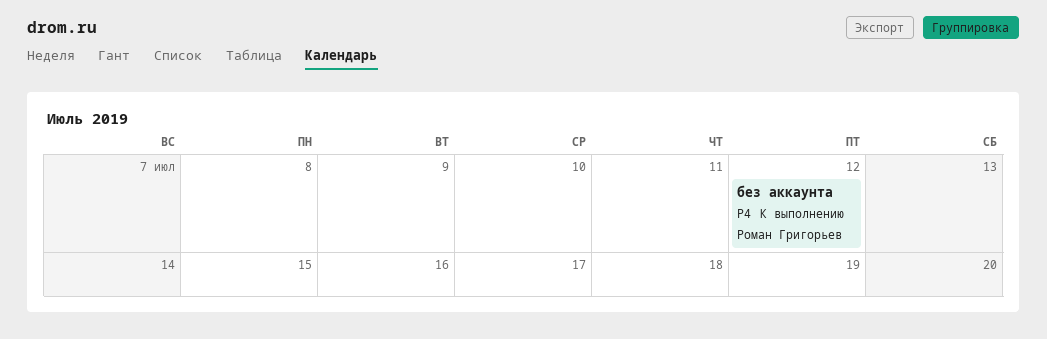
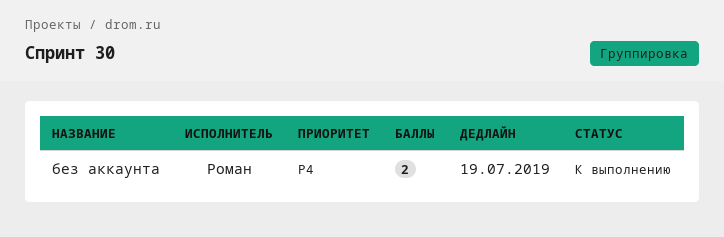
без аккаунта, due: Jul 12 -> Jul 19

